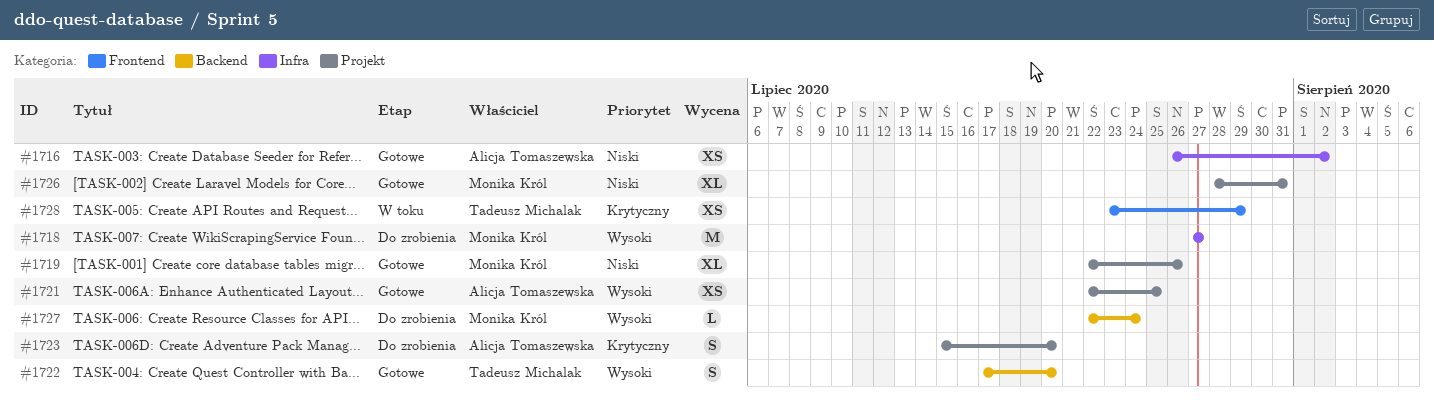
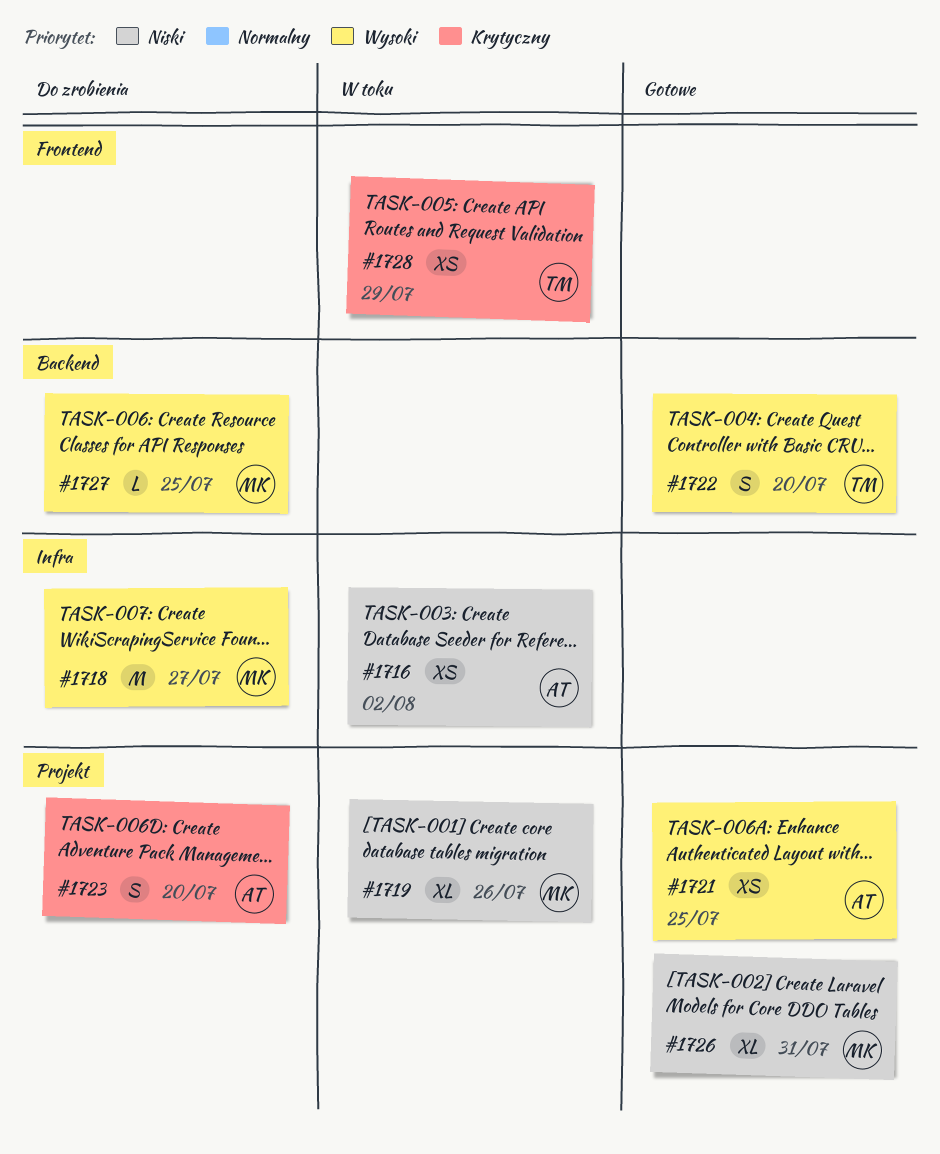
#1716, status: Gotowe -> W toku
#1719, status: Gotowe -> W toku
#1727, due: Jul 24 -> Jul 25

